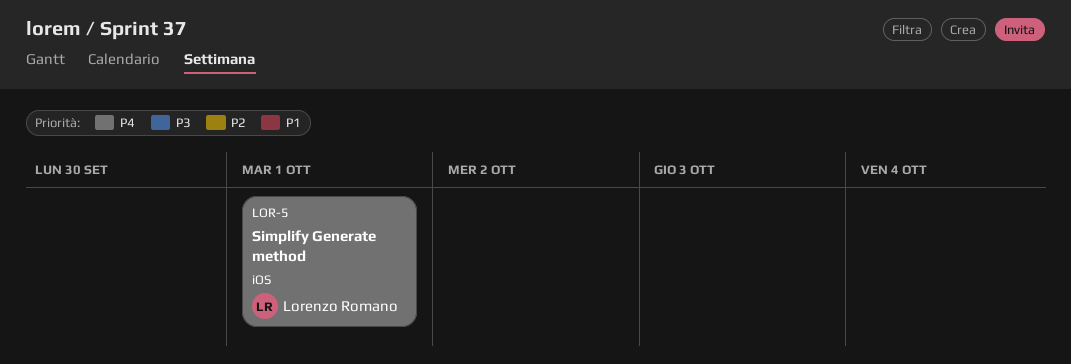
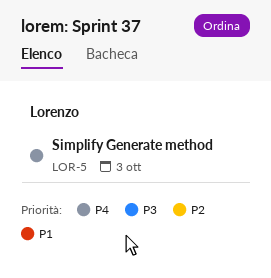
LOR-5, due: Oct 1 -> Oct 3

